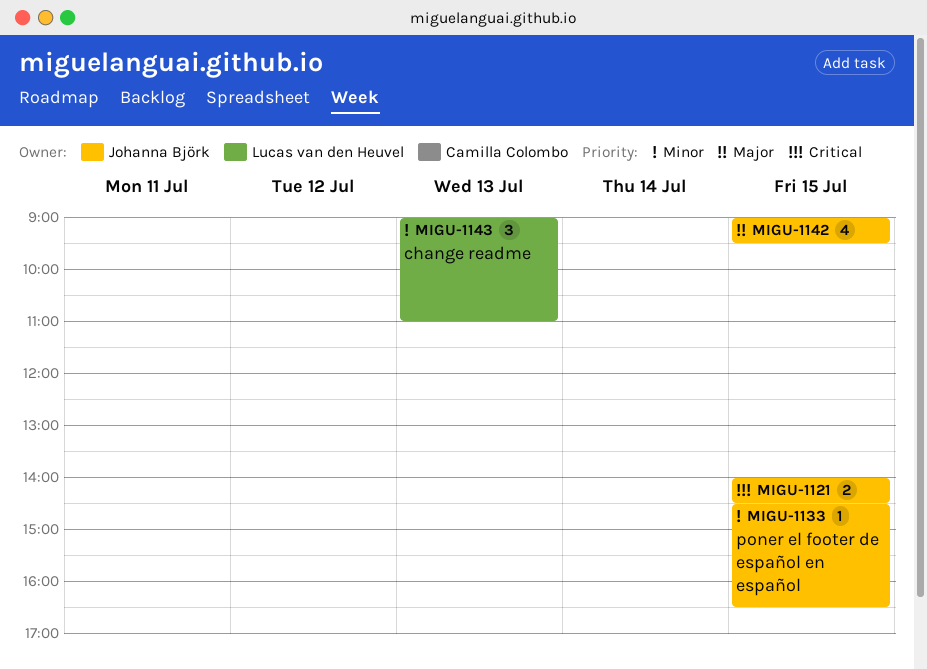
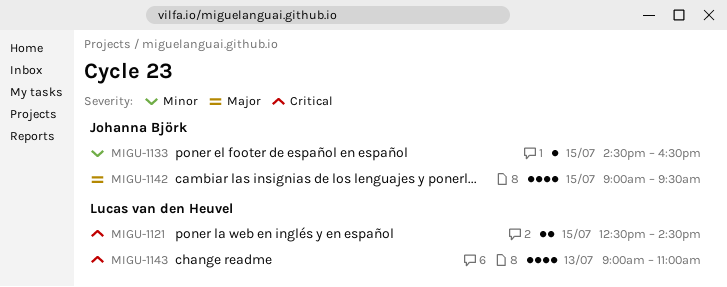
MIGU-1121, owner: Johanna Björk -> Lucas van den Heuvel
MIGU-1121, begins: 14:00 -> 12:30
MIGU-1143, priority: Minor -> Critical
MIGU-1143, estimate: 3 -> 4

